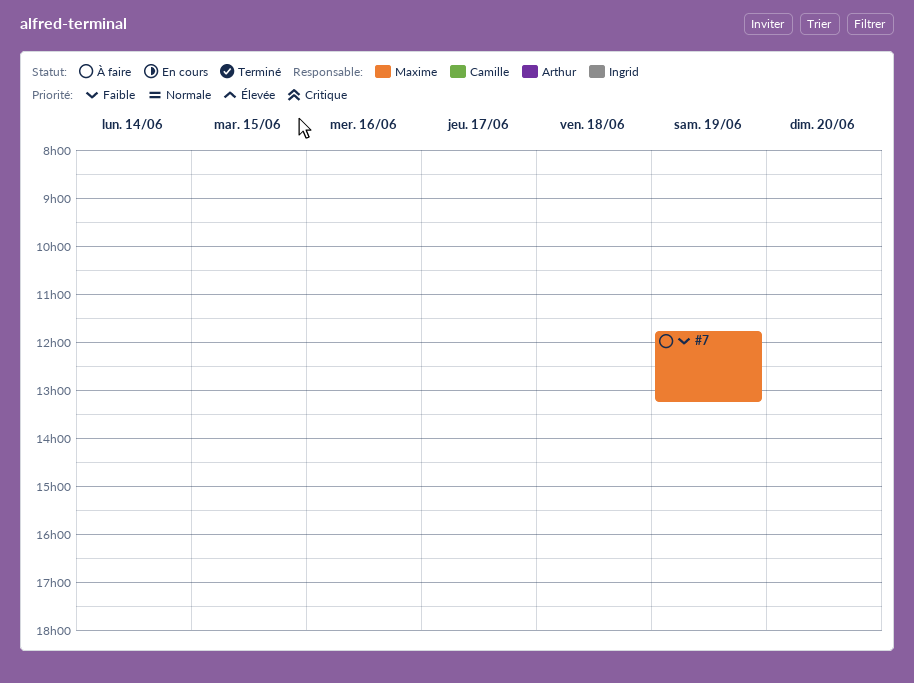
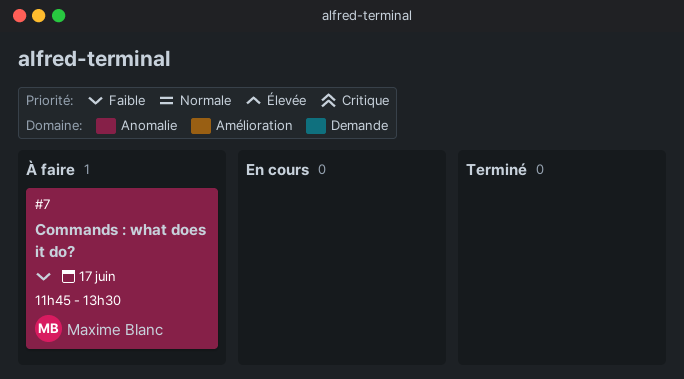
#7, day: Jun 19 -> Jun 17
#7, ends: 13:15 -> 13:30

